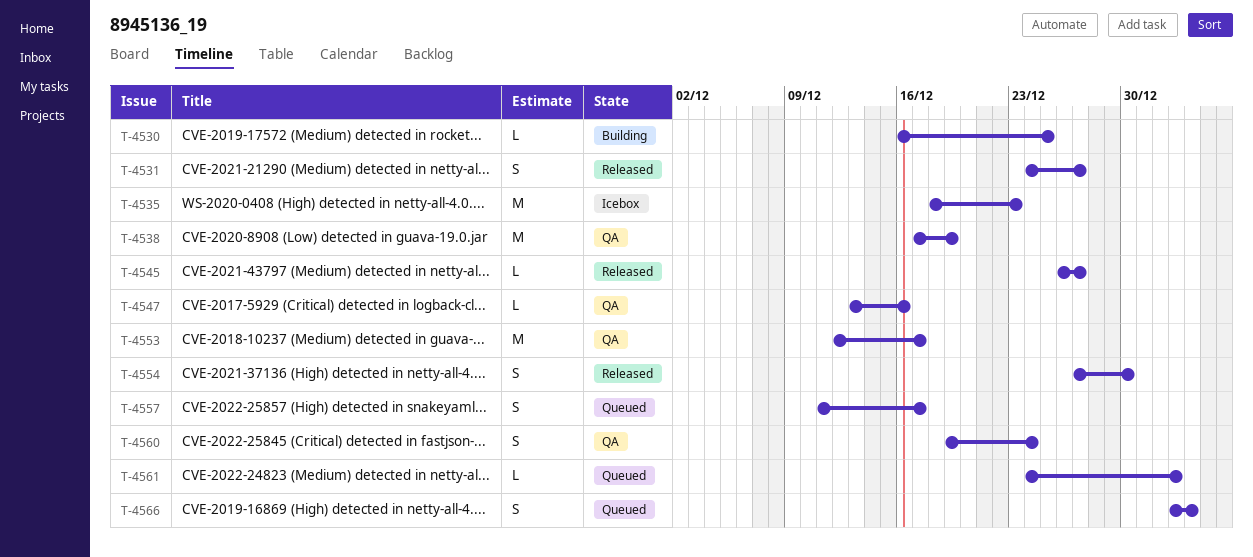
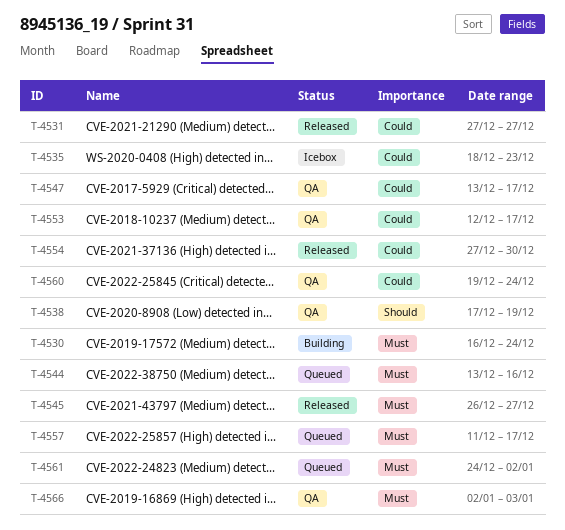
T-4530, due: Dec 25 -> Dec 24
T-4531, start: Dec 24 -> Dec 27
T-4544: none -> present
T-4547, due: Dec 16 -> Dec 17
T-4566, status: Queued -> QA

